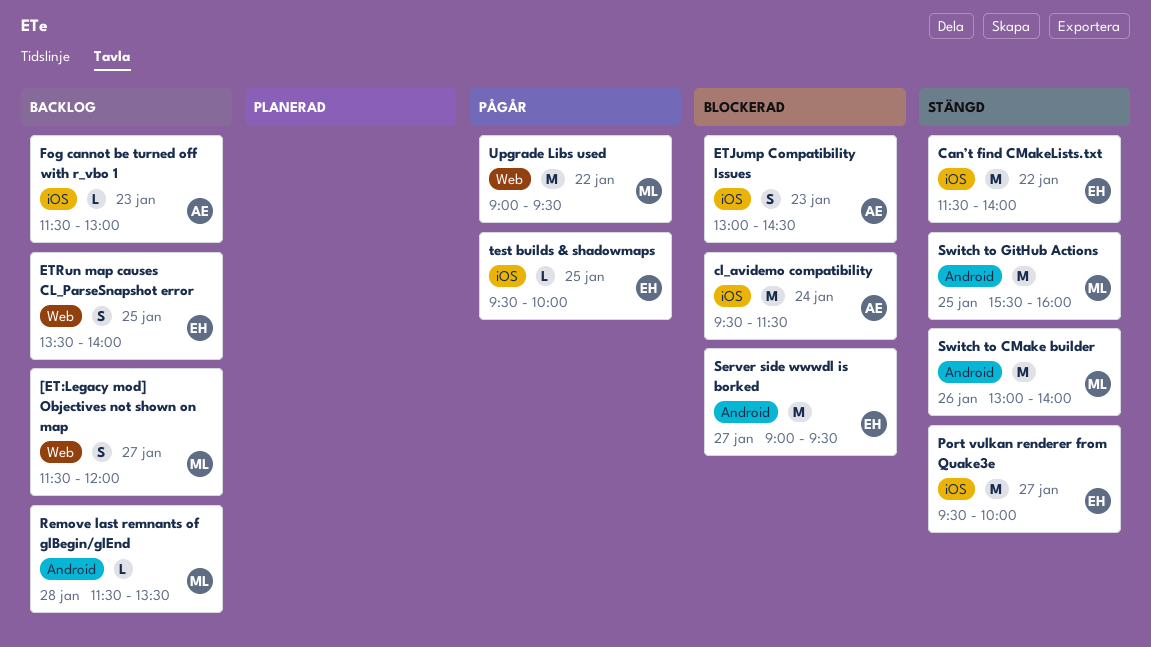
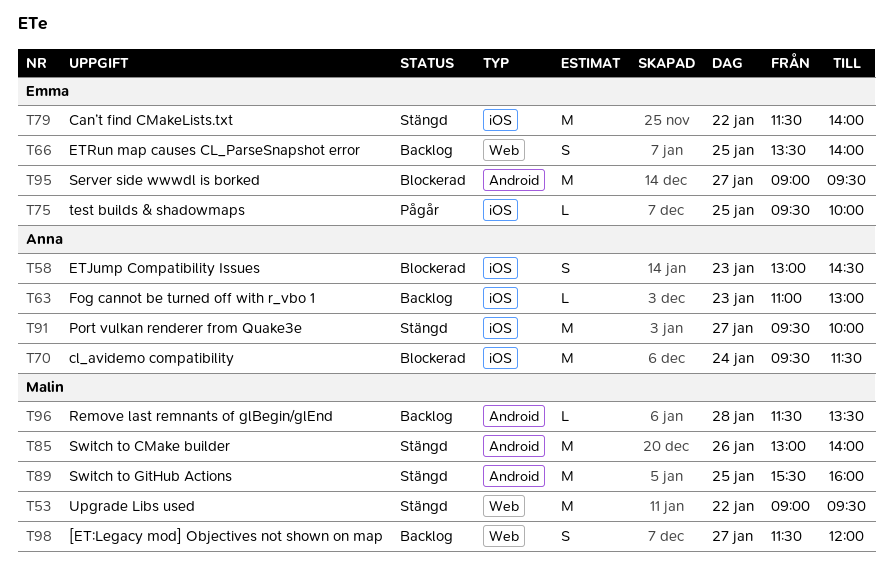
Fog cannot be turned off with r_vbo 1, begins: 11:30 -> 11:00
Port vulkan renderer from Quake3e, owner: Emma -> Anna
Upgrade Libs used, status: Pågår -> Stängd

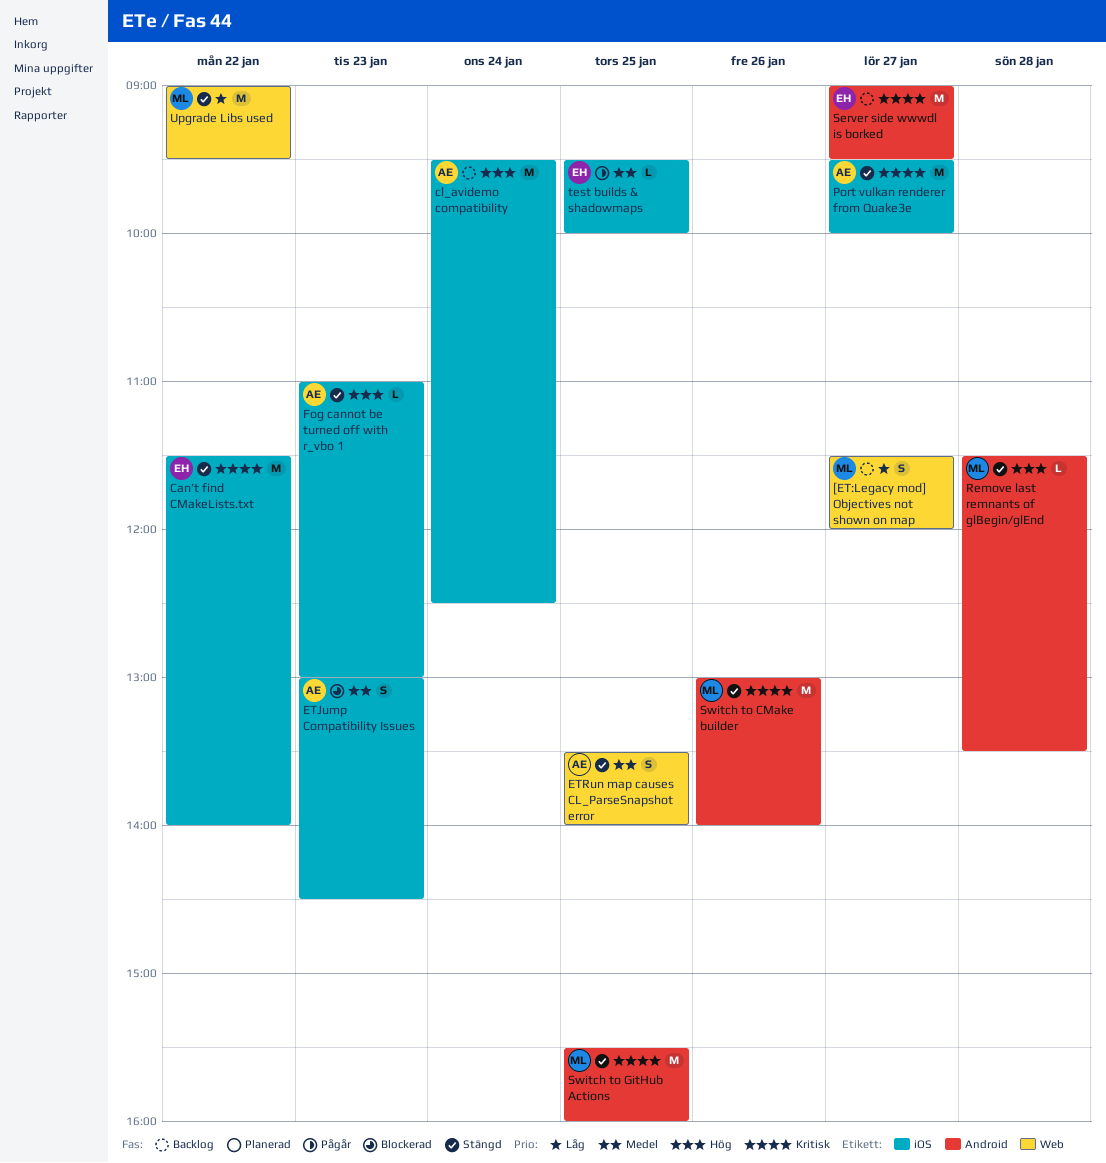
cl_avidemo compatibility, status: Blockerad -> Backlog
cl_avidemo compatibility, ends: 11:30 -> 12:30
ETRun map causes CL_ParseSnapshot error, status: Backlog -> Stängd
ETRun map causes CL_ParseSnapshot error, owner: Emma -> Anna
Fog cannot be turned off with r_vbo 1, status: Backlog -> Stängd
Remove last remnants of glBegin/glEnd, status: Backlog -> Stängd
Server side wwwdl is borked, status: Blockerad -> Backlog

